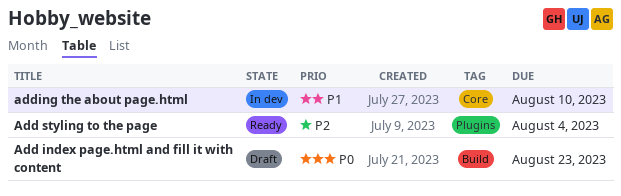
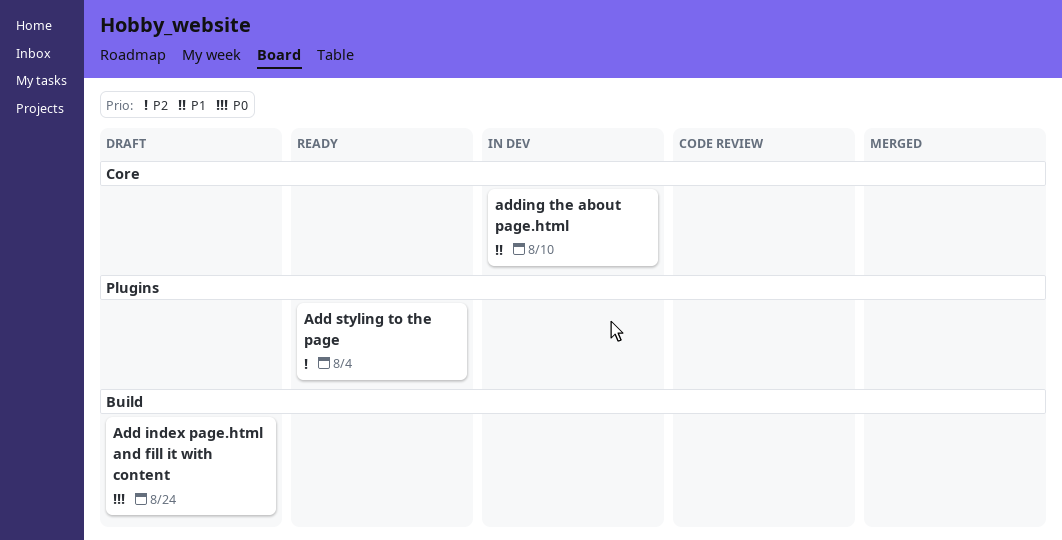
Add index page.html and fill it with content, due: Aug 23 -> Aug 24

